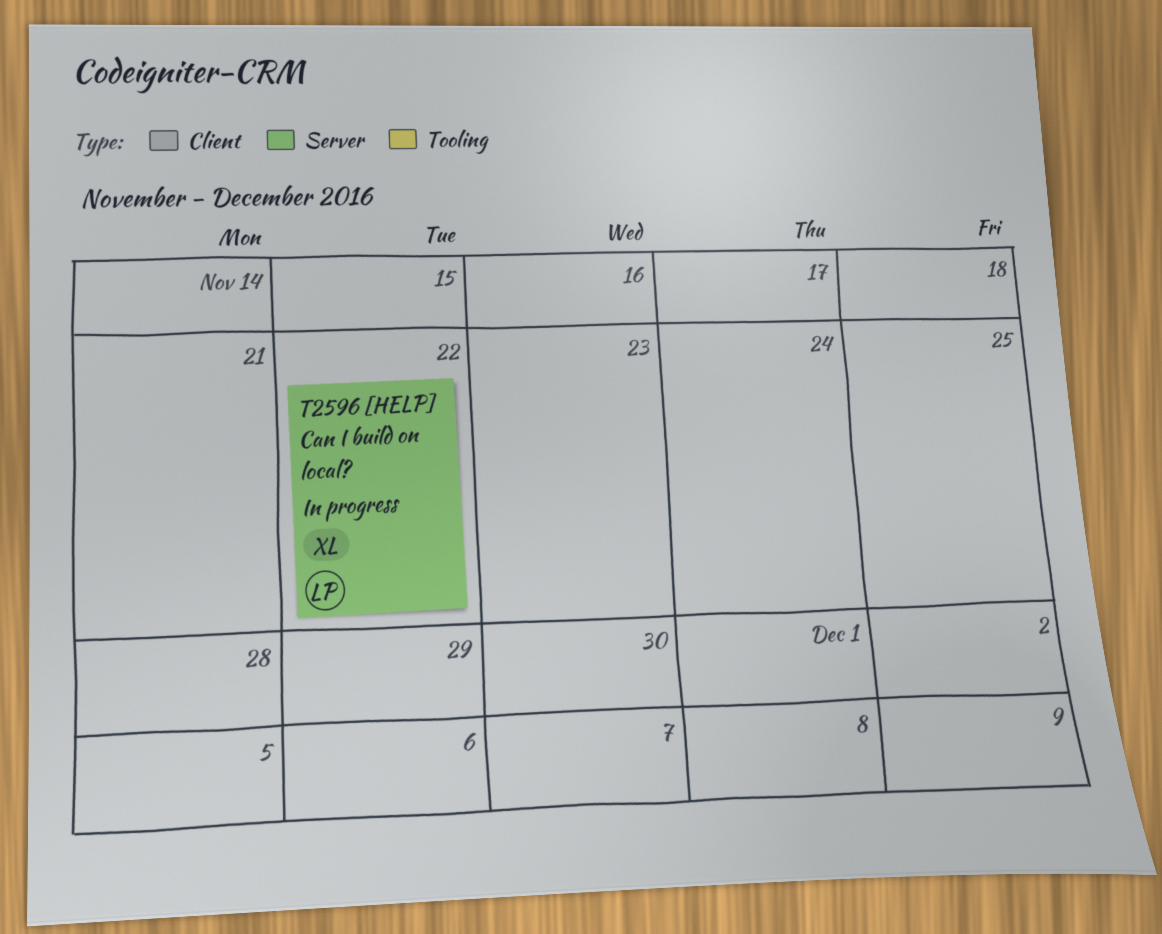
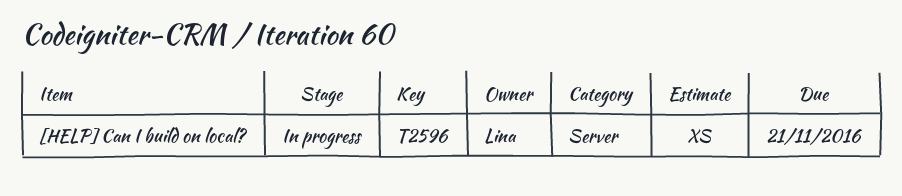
T2596, estimate: XL -> XS
T2596, due: Nov 22 -> Nov 21

